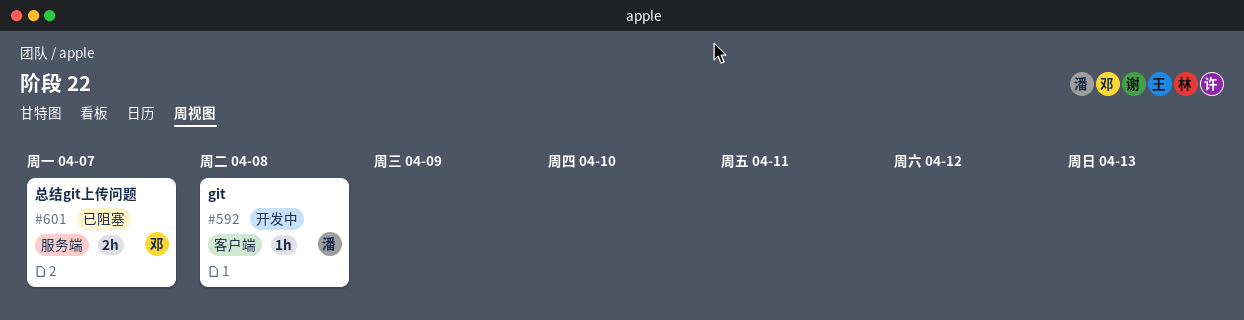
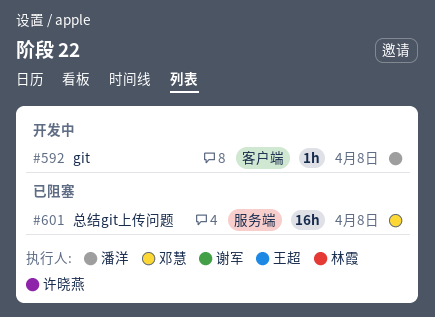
#601, estimate: 2h -> 16h
#601, due: Apr 7 -> Apr 8

